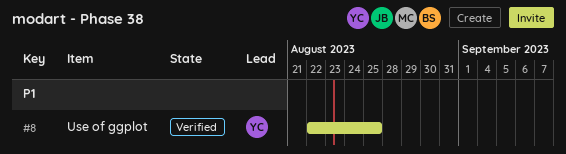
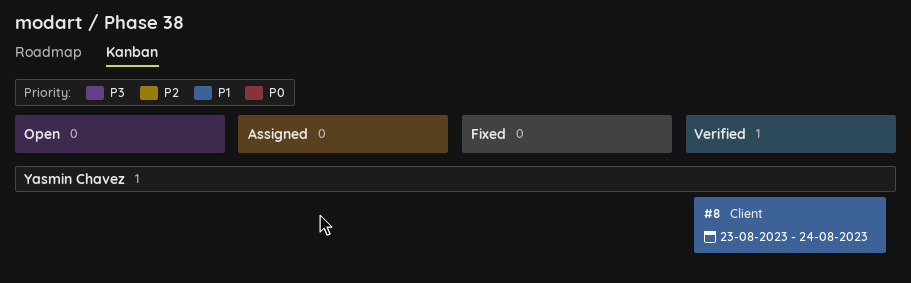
#8, start: Aug 22 -> Aug 23
#8, due: Aug 25 -> Aug 24

